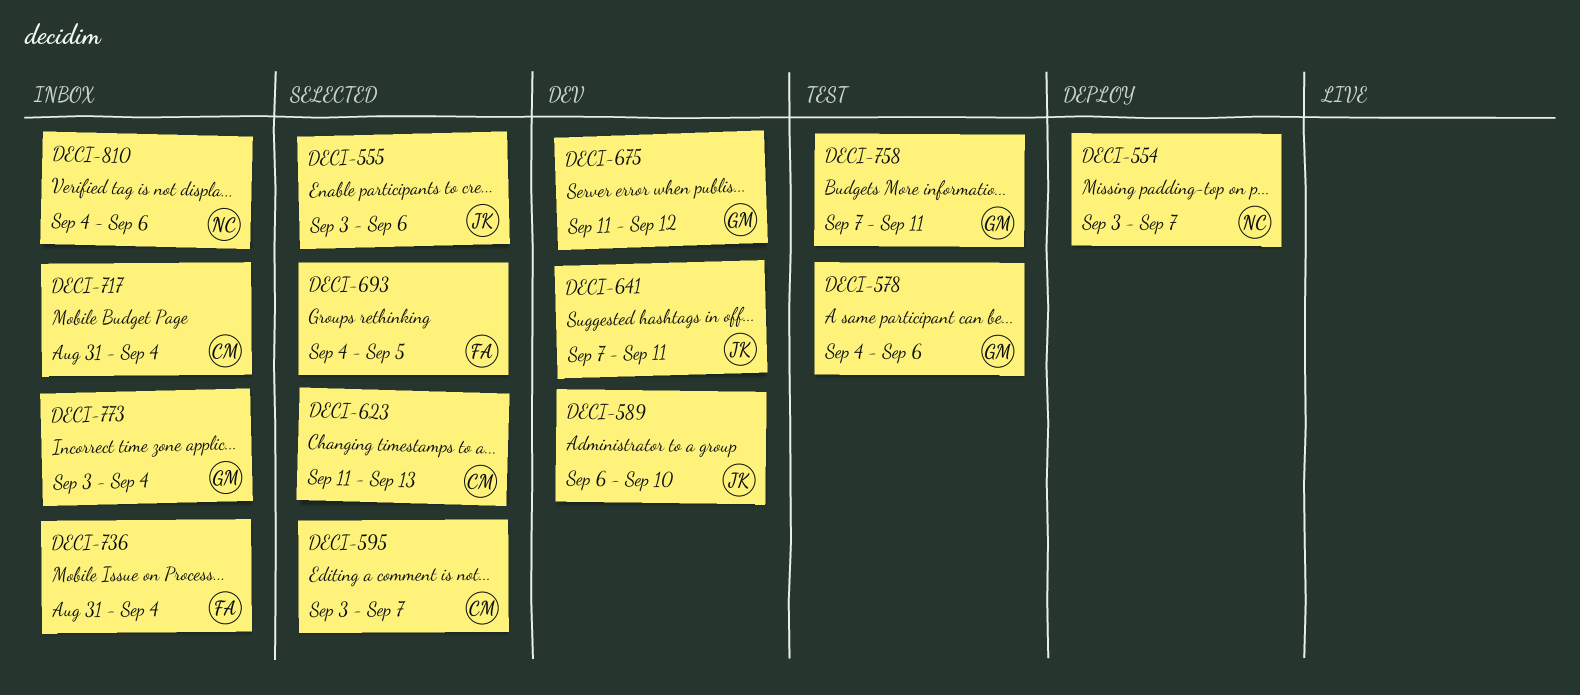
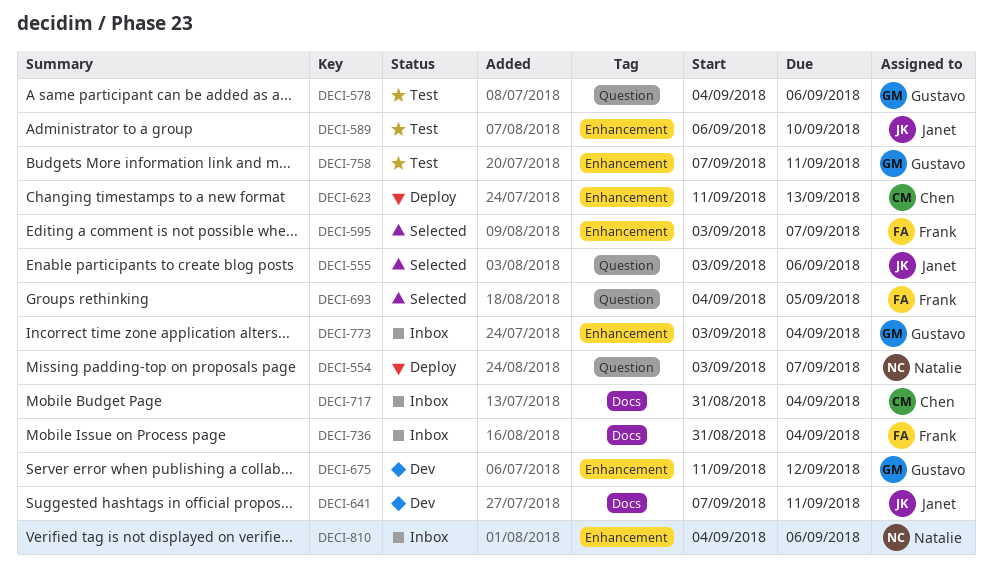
DECI-589, status: Dev -> Test
DECI-595, owner: Chen -> Frank
DECI-623, status: Selected -> Deploy

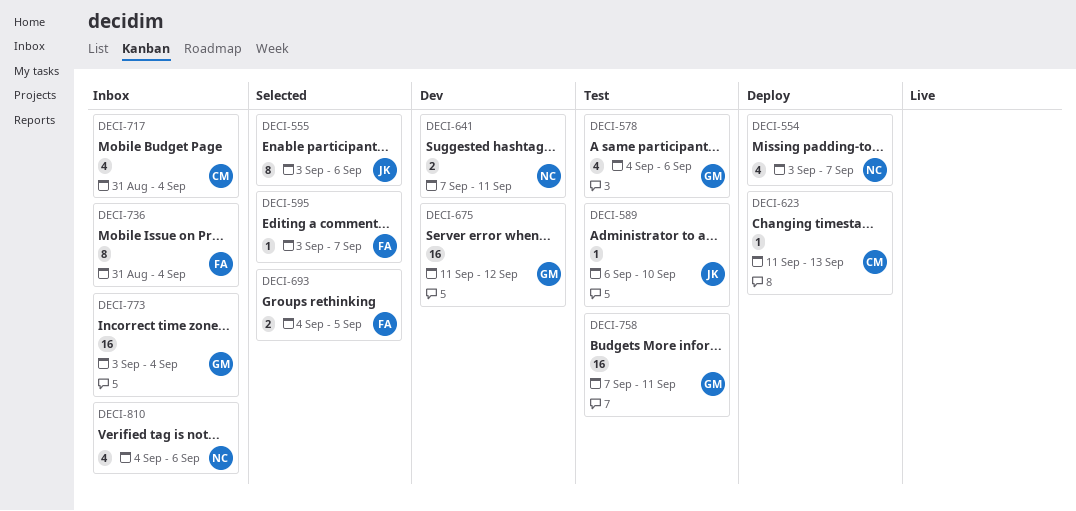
DECI-641, owner: Janet -> Natalie

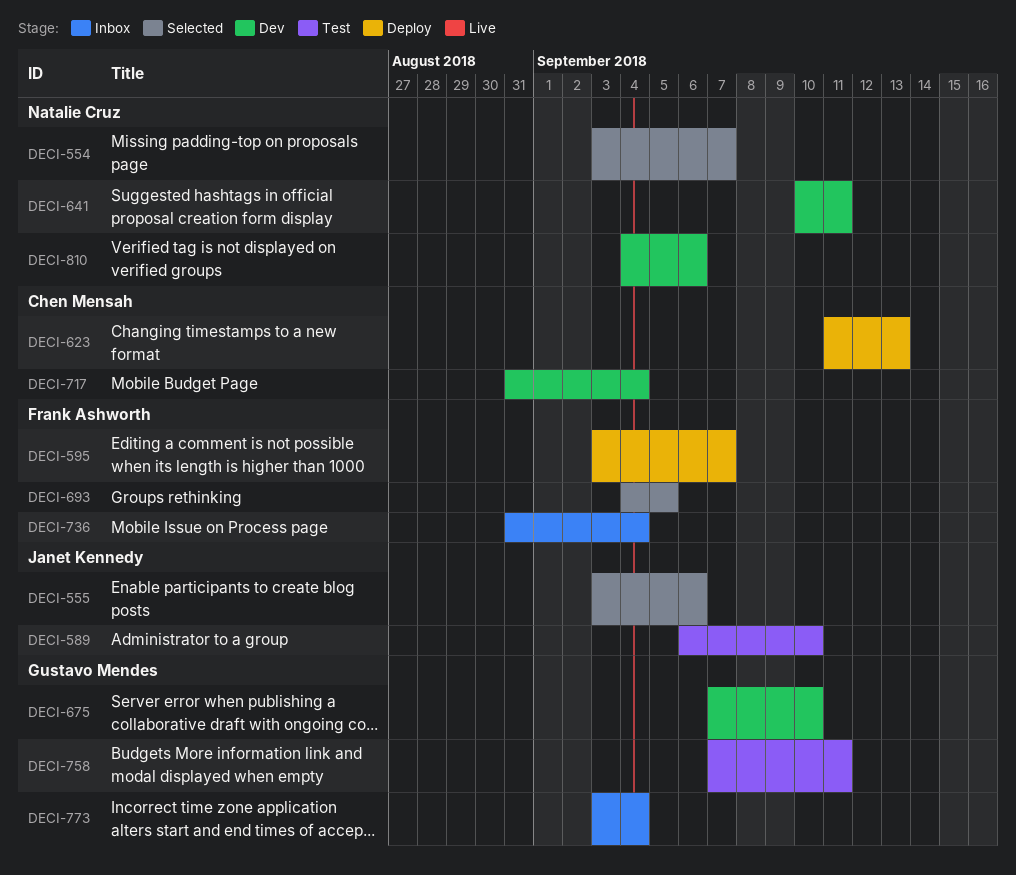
DECI-554, status: Deploy -> Selected
DECI-578: present -> none
DECI-595, status: Selected -> Deploy
DECI-641, start: Sep 7 -> Sep 10
DECI-675, start: Sep 11 -> Sep 7
DECI-675, due: Sep 12 -> Sep 10
DECI-717, status: Inbox -> Dev
DECI-810, status: Inbox -> Dev

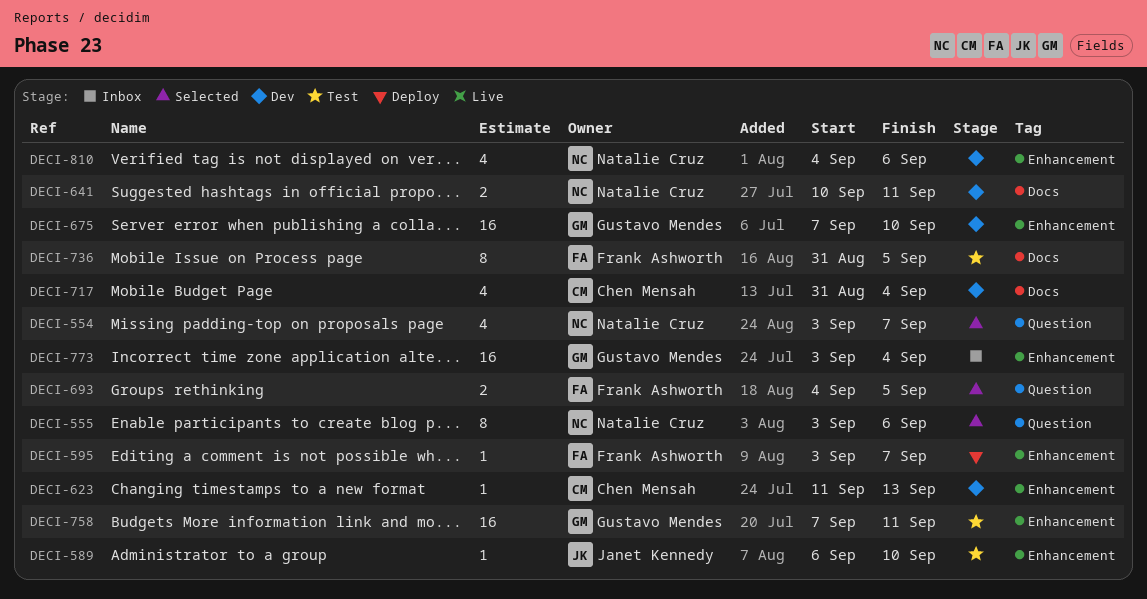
DECI-555, owner: Janet Kennedy -> Natalie Cruz
DECI-623, status: Deploy -> Dev
DECI-736, status: Inbox -> Test
DECI-736, due: Sep 4 -> Sep 5

